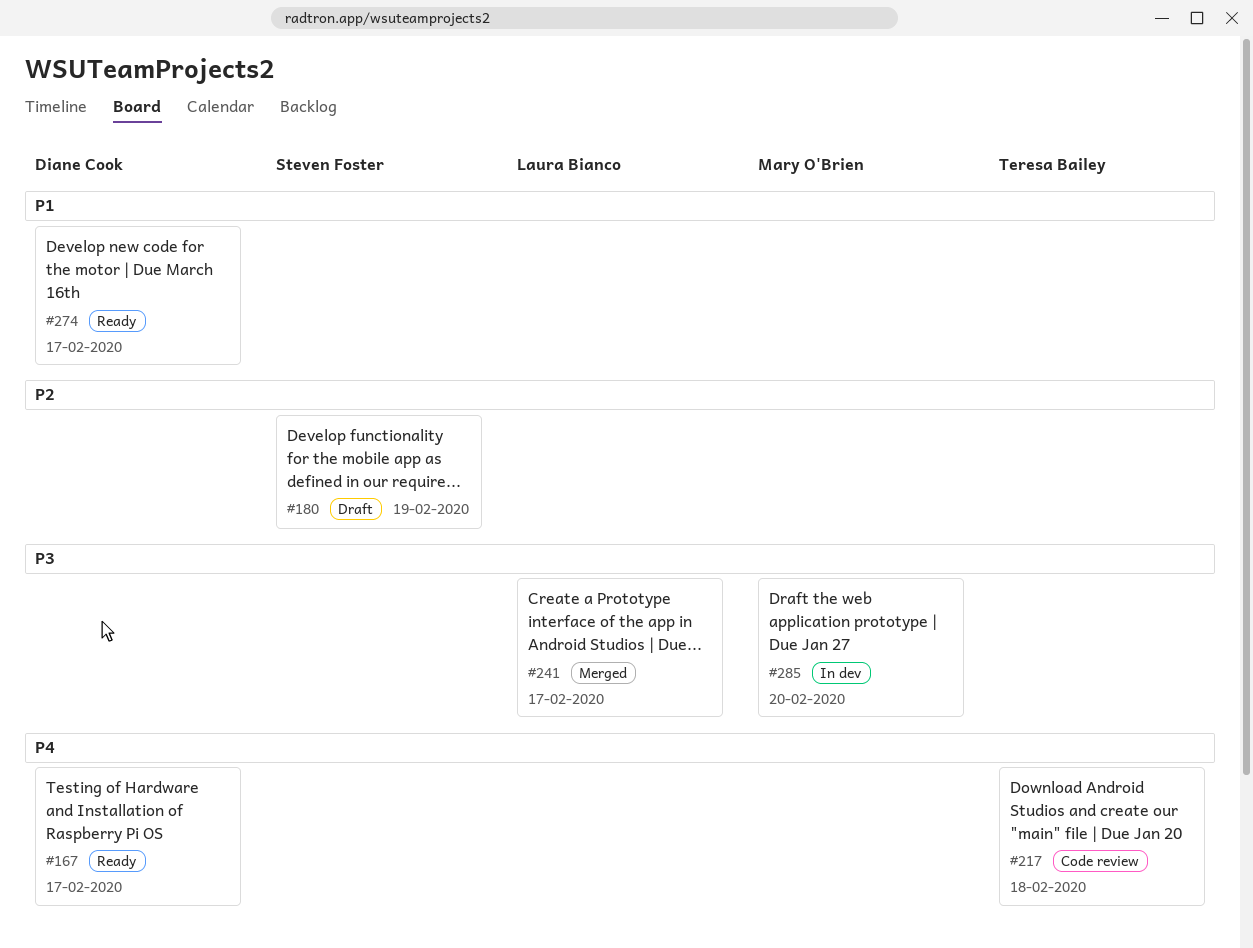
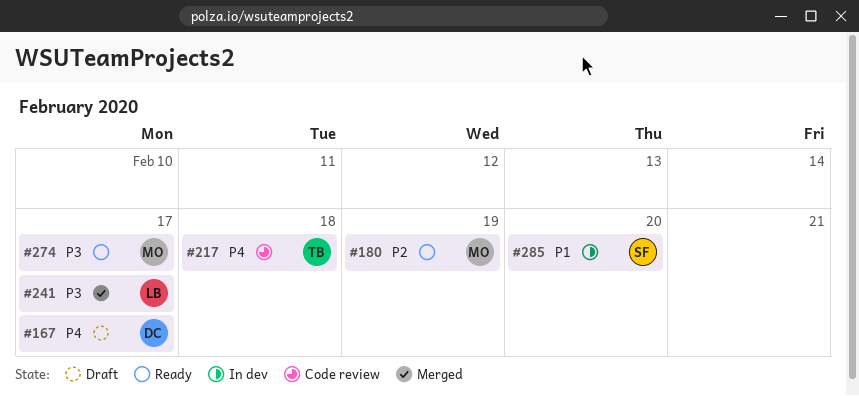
#167, status: Ready -> Draft
#180, status: Draft -> Ready
#180, owner: Steven Foster -> Mary O'Brien
#274, owner: Diane Cook -> Mary O'Brien
#274, priority: P1 -> P3
#285, owner: Mary O'Brien -> Steven Foster
#285, priority: P3 -> P1

